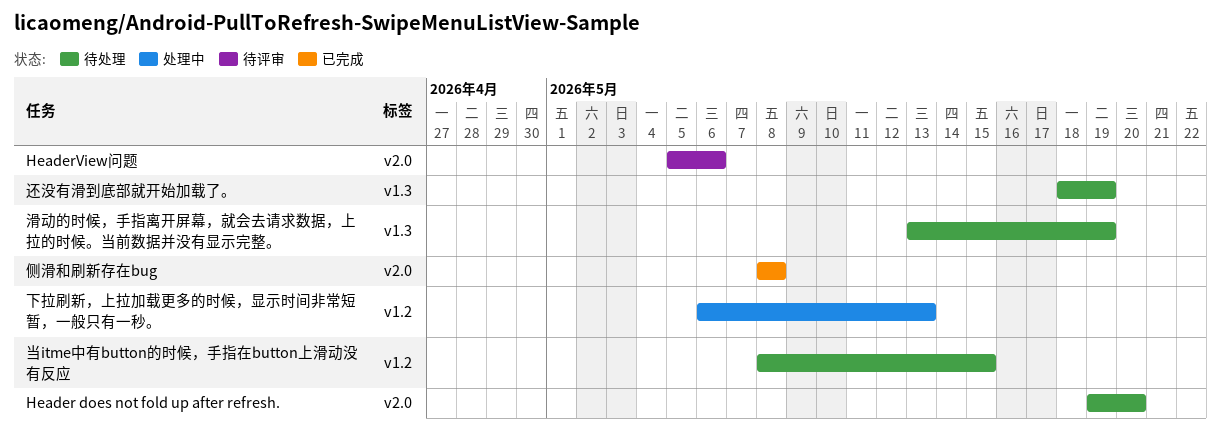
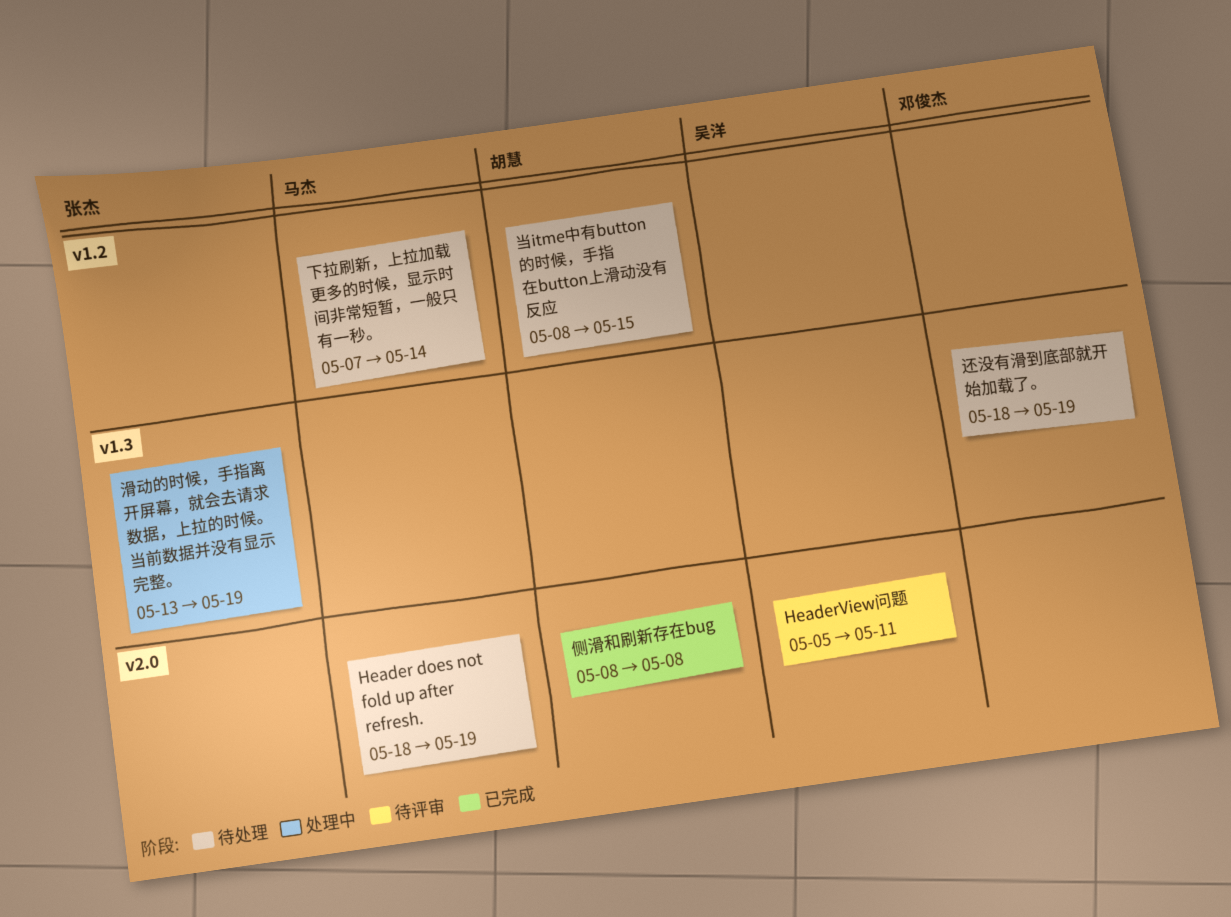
Header does not fold up after refresh., start: May 19 -> May 18
Header does not fold up after refresh., due: May 20 -> May 19
HeaderView问题, due: May 6 -> May 11
下拉刷新，上拉加载更多的时候，显示时间非常短暂，一般只有一秒。, status: 处理中 -> 待处理
下拉刷新，上拉加载更多的时候，显示时间非常短暂，一般只有一秒。, start: May 6 -> May 7
下拉刷新，上拉加载更多的时候，显示时间非常短暂，一般只有一秒。, due: May 13 -> May 14
滑动的时候，手指离开屏幕，就会去请求数据，上拉的时候。当前数据并没有显示完整。, status: 待处理 -> 处理中

